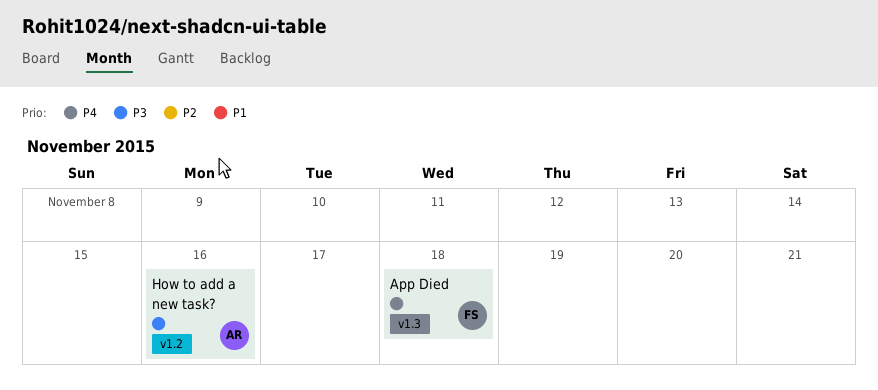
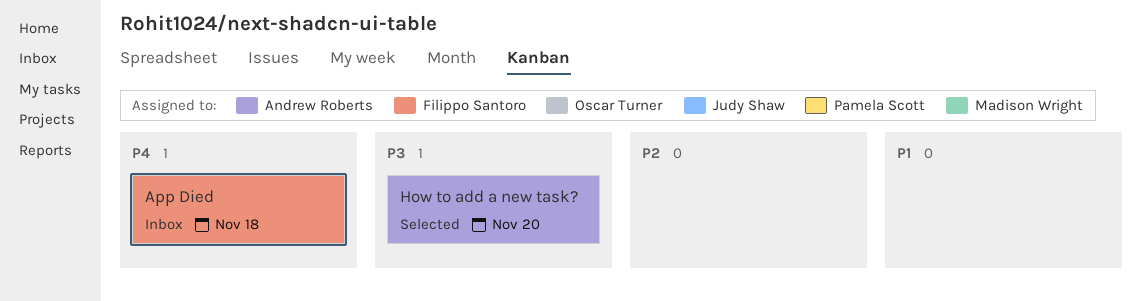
How to add a new task?, due: Nov 16 -> Nov 20

